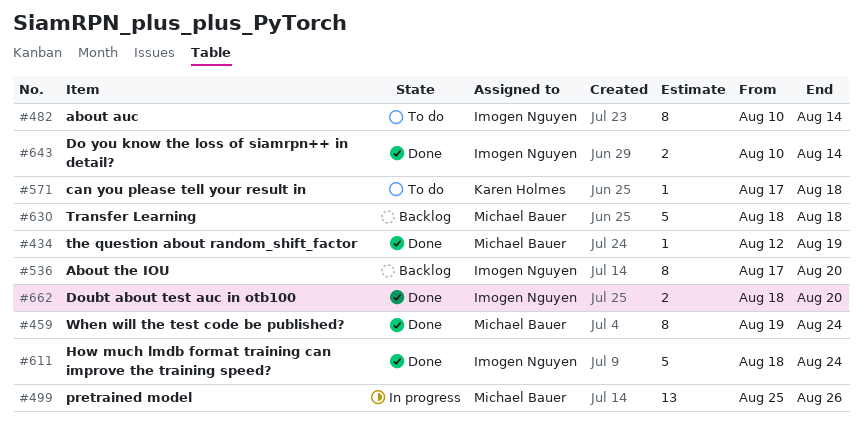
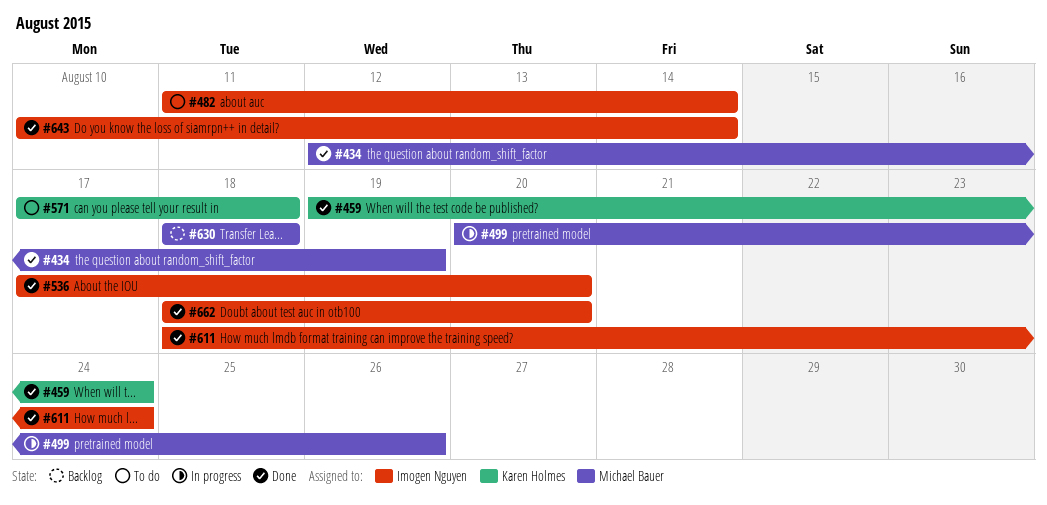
#459, owner: Michael Bauer -> Karen Holmes
#482, start: Aug 10 -> Aug 11
#499, start: Aug 25 -> Aug 20
#536, status: Backlog -> Done

